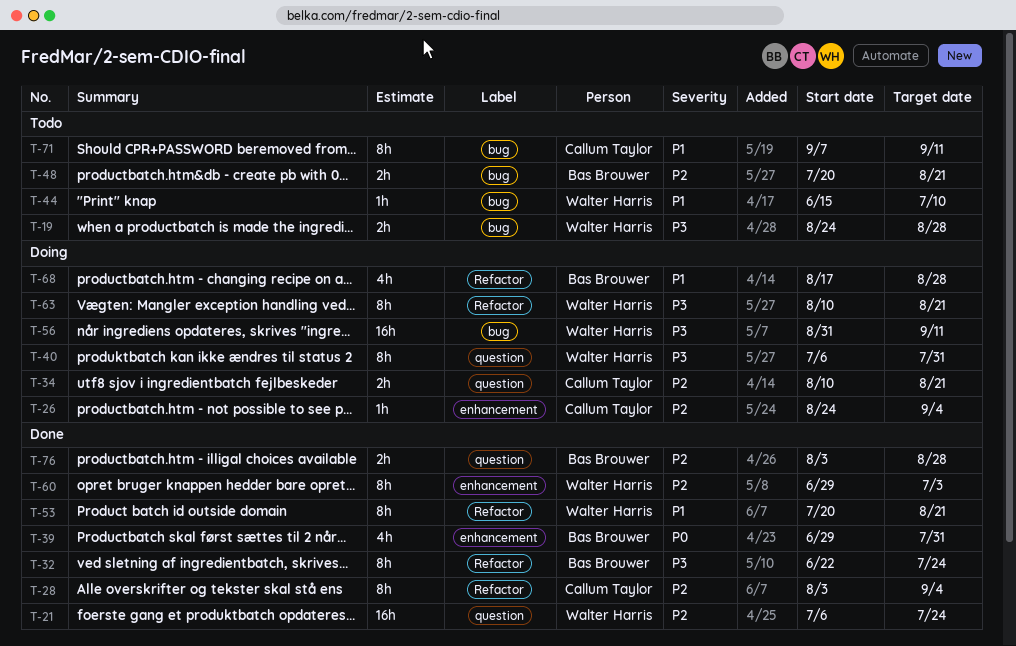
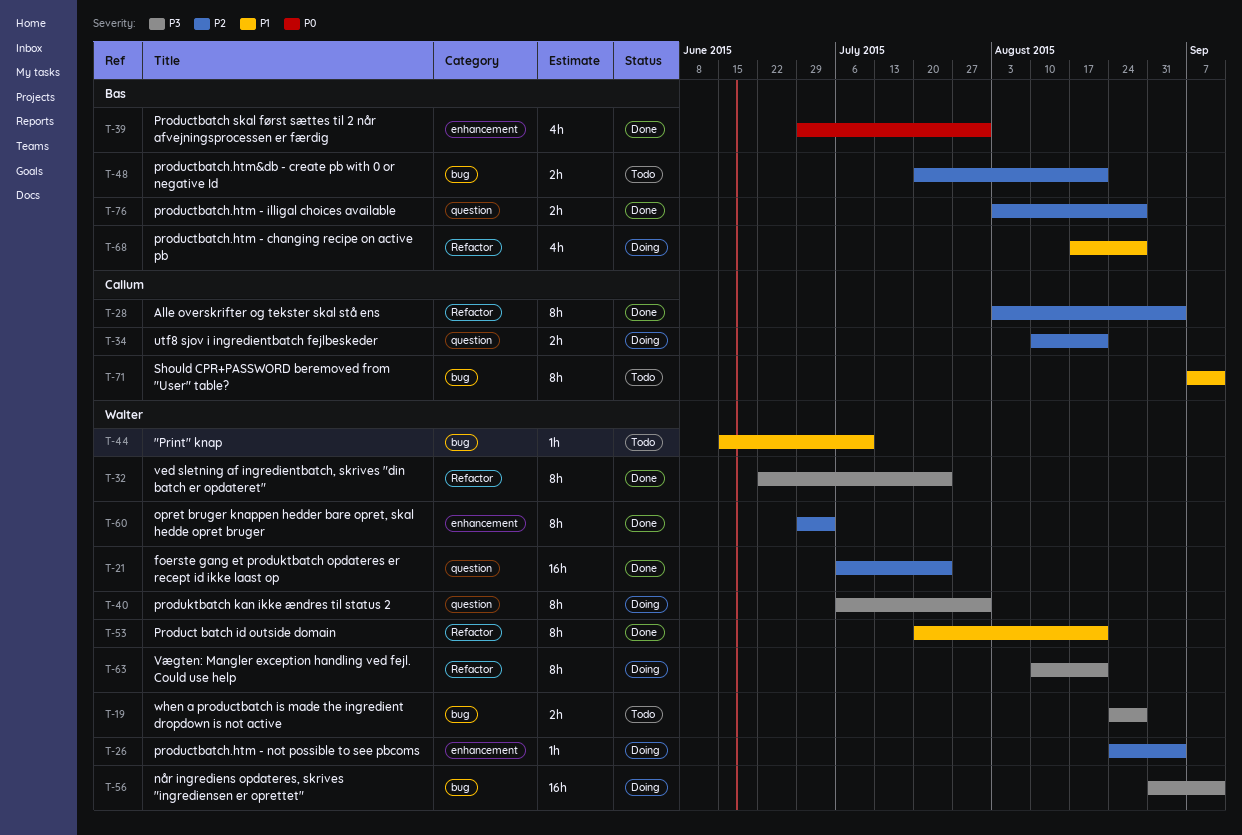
T-26, owner: Callum Taylor -> Walter Harris
T-32, owner: Bas Brouwer -> Walter Harris

